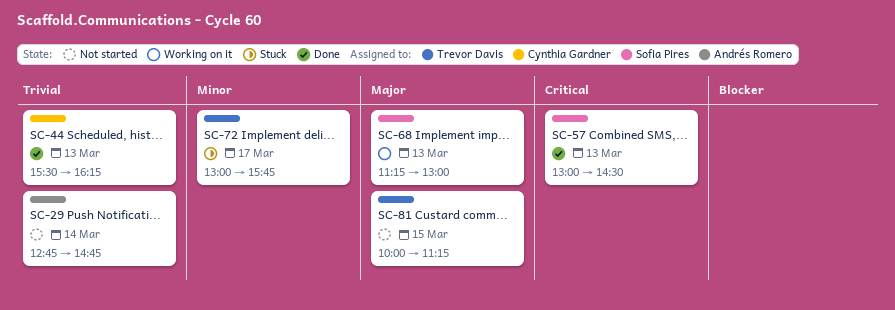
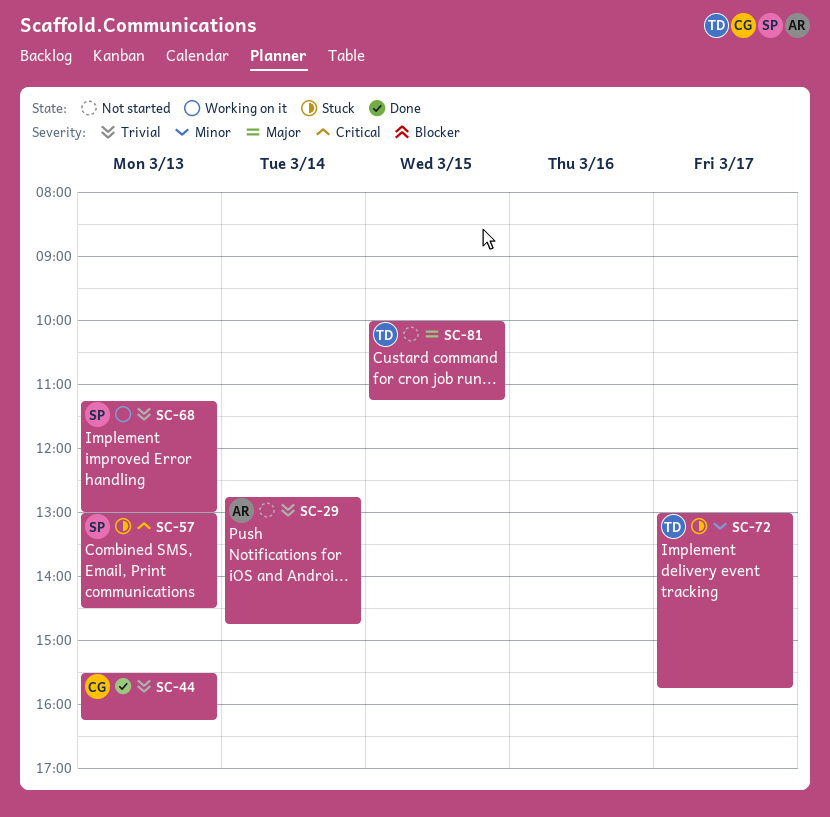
SC-57, status: Done -> Stuck
SC-68, priority: Major -> Trivial

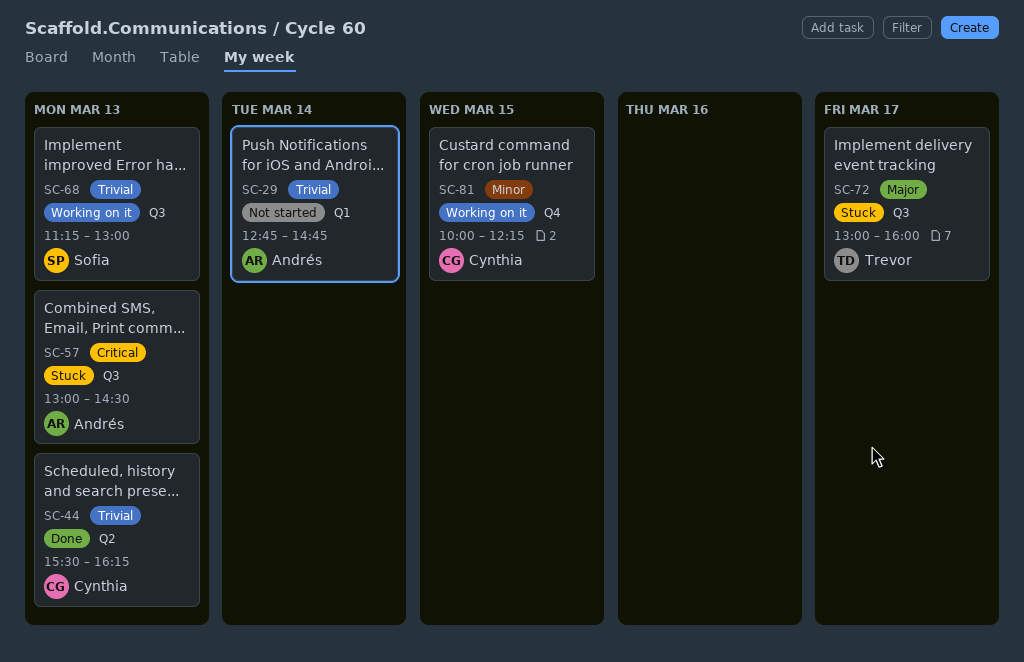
SC-57, owner: Sofia -> Andrés
SC-72, priority: Minor -> Major
SC-72, ends: 15:45 -> 16:00
SC-81, status: Not started -> Working on it
SC-81, owner: Trevor -> Cynthia
SC-81, priority: Major -> Minor
SC-81, ends: 11:15 -> 12:15

